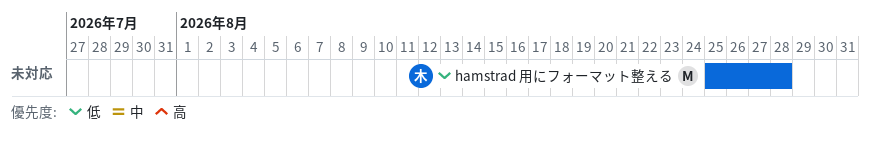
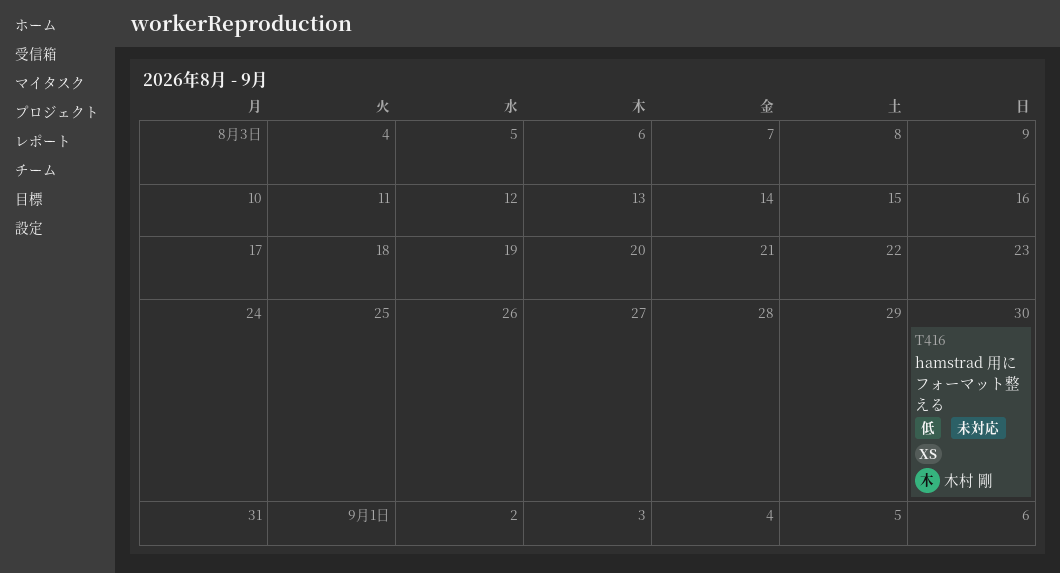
hamstrad 用にフォーマット整える, estimate: M -> XS
hamstrad 用にフォーマット整える, due: Aug 28 -> Aug 30

